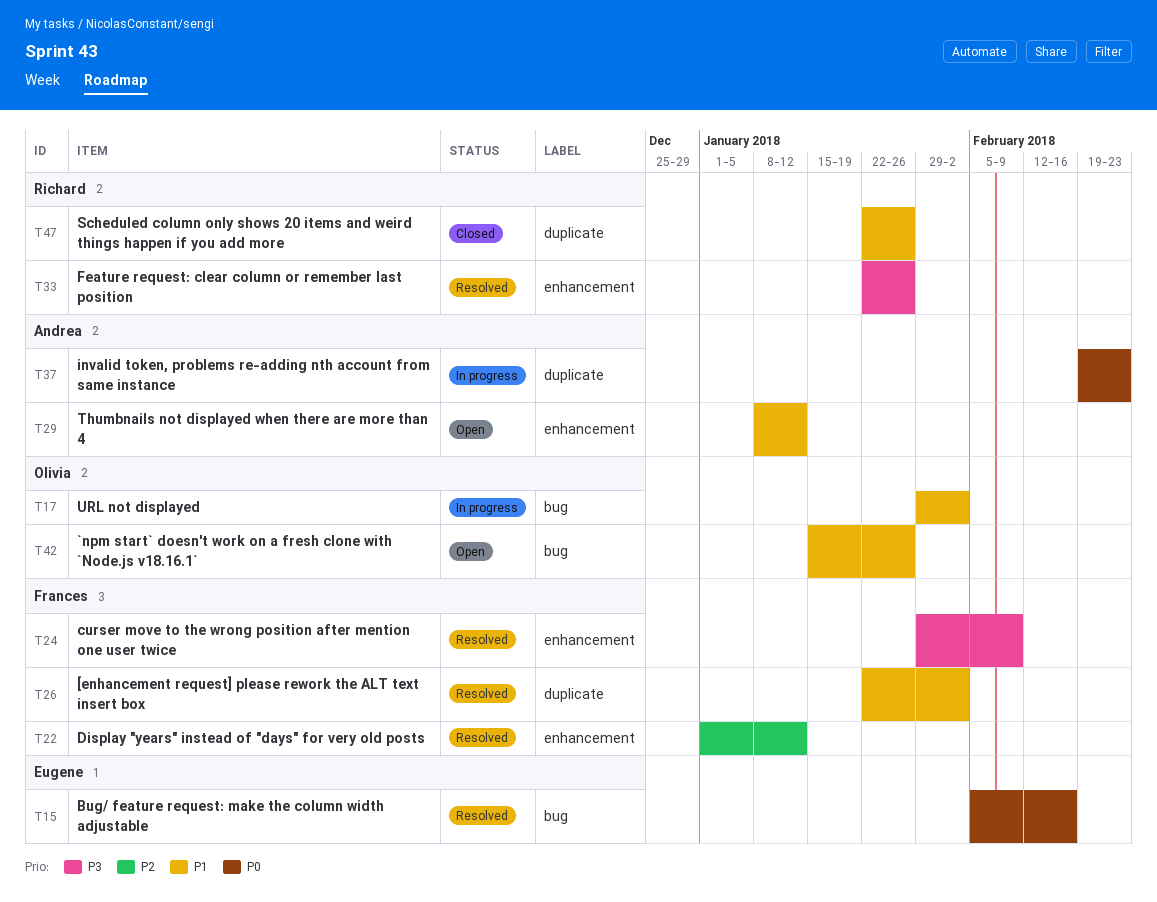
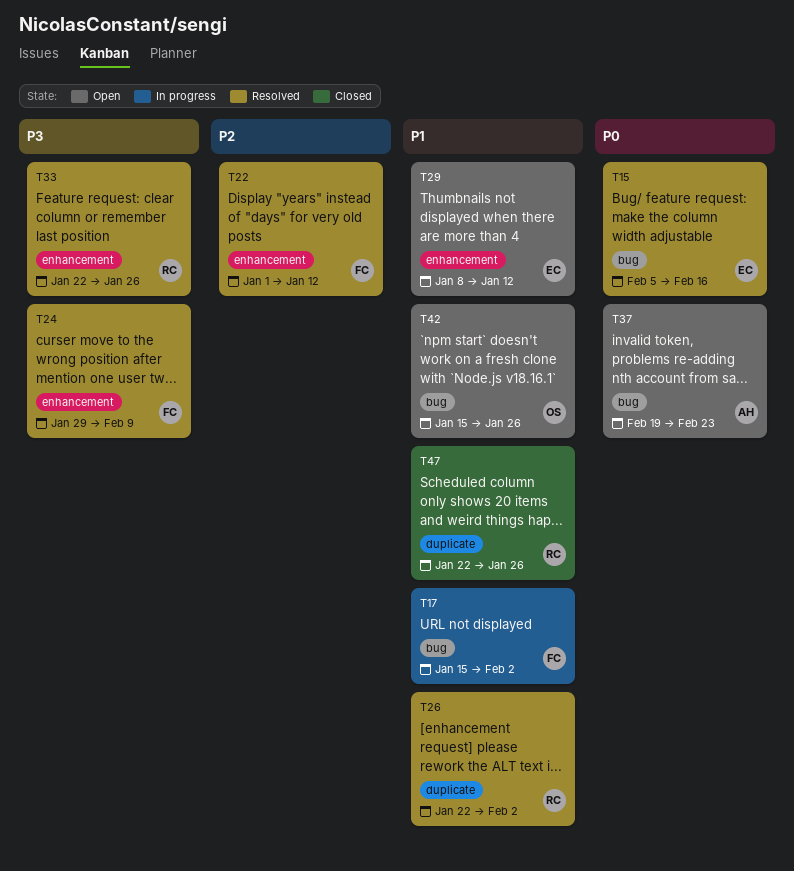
T17, owner: Olivia -> Frances
T17, start: Jan 29 -> Jan 15
T26, owner: Frances -> Richard
T29, owner: Andrea -> Eugene
T37, status: In progress -> Open
T37, label: duplicate -> bug

